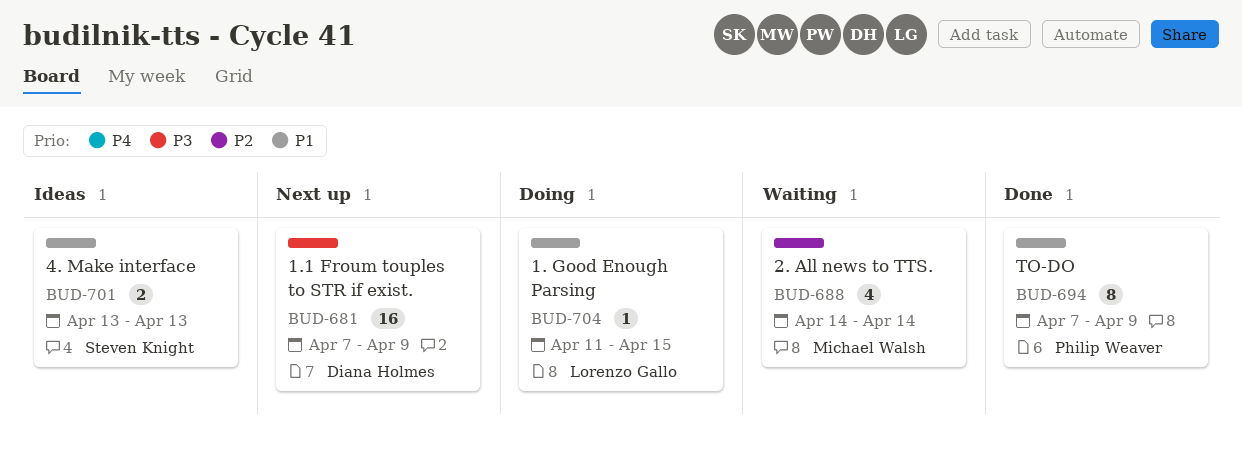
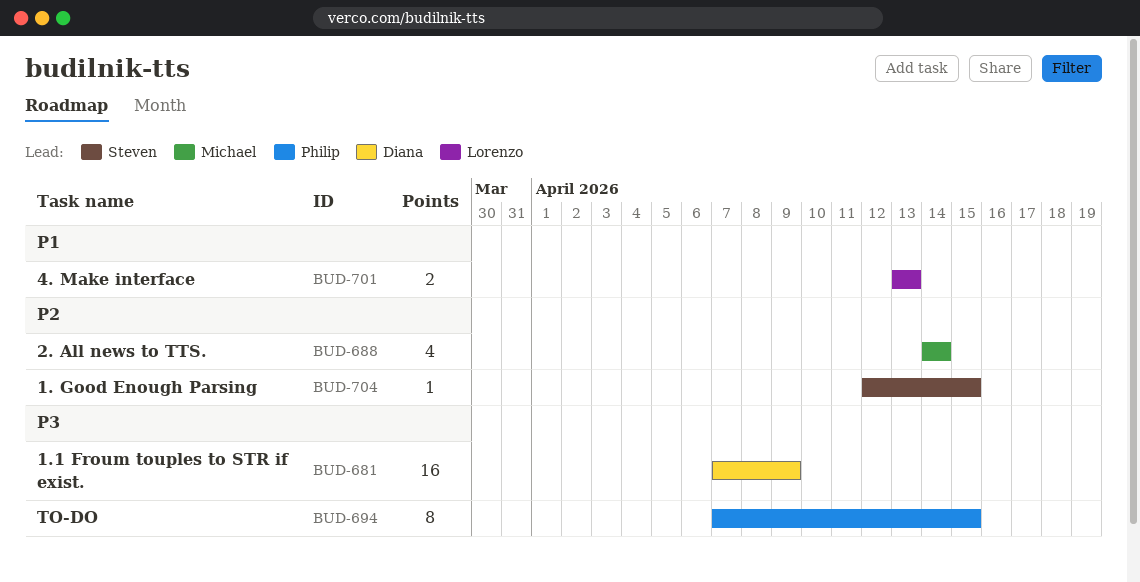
BUD-694, priority: P1 -> P3
BUD-694, due: Apr 9 -> Apr 15
BUD-701, owner: Steven Knight -> Lorenzo Gallo
BUD-704, owner: Lorenzo Gallo -> Steven Knight
BUD-704, priority: P1 -> P2
BUD-704, start: Apr 11 -> Apr 12

